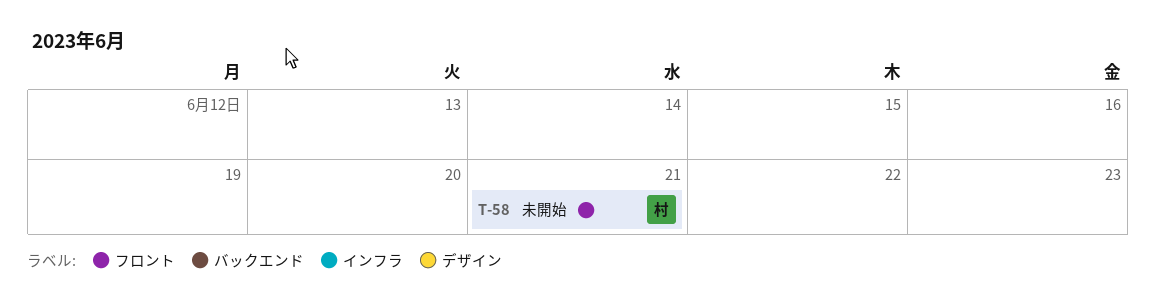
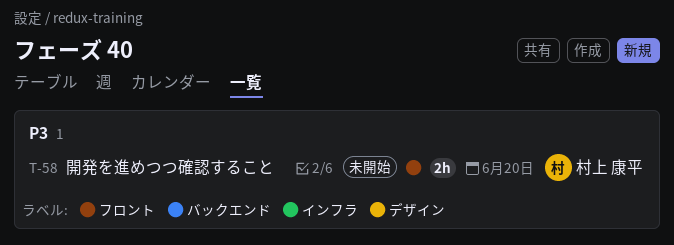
T-58, due: Jun 21 -> Jun 20

